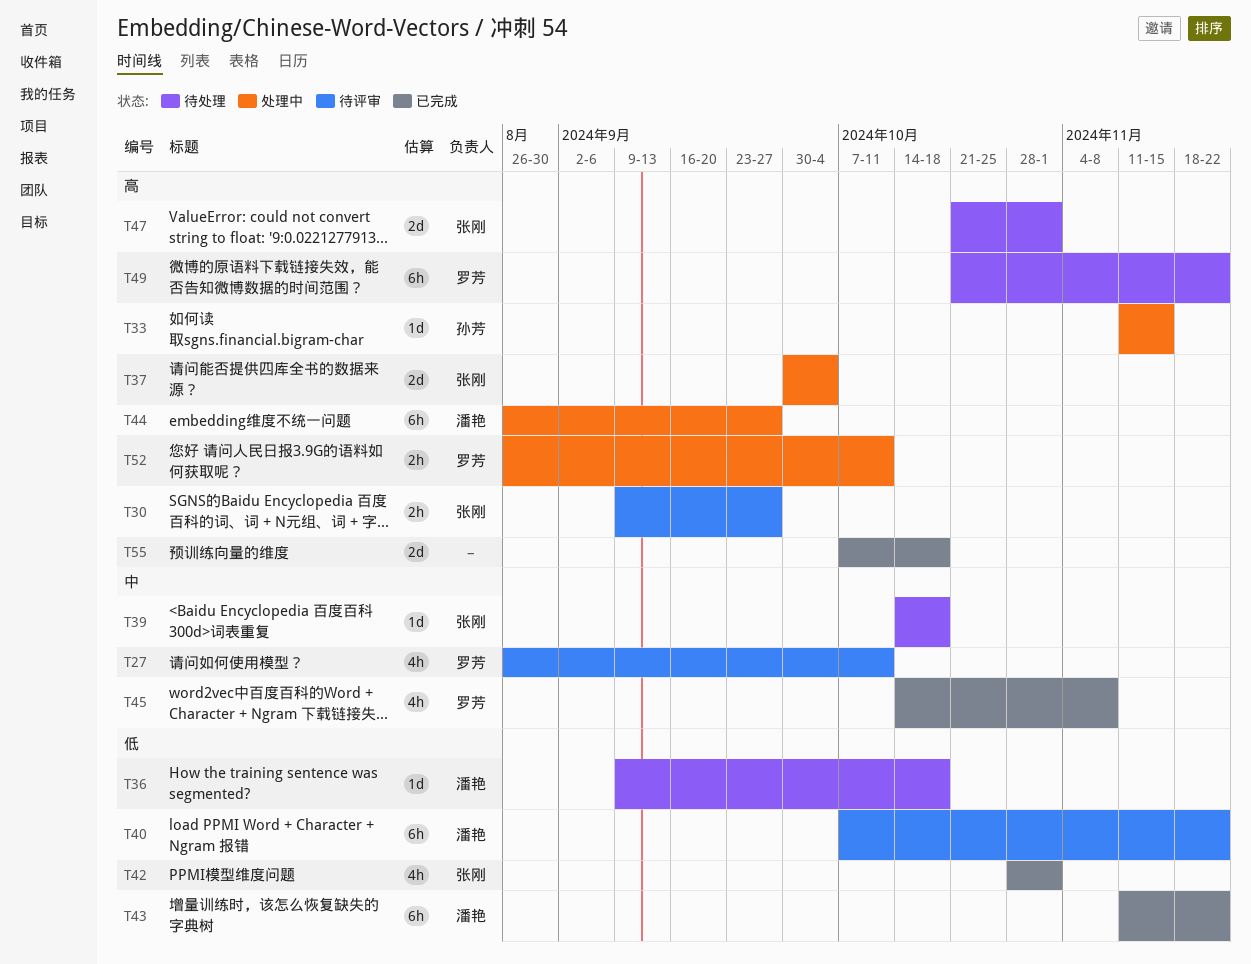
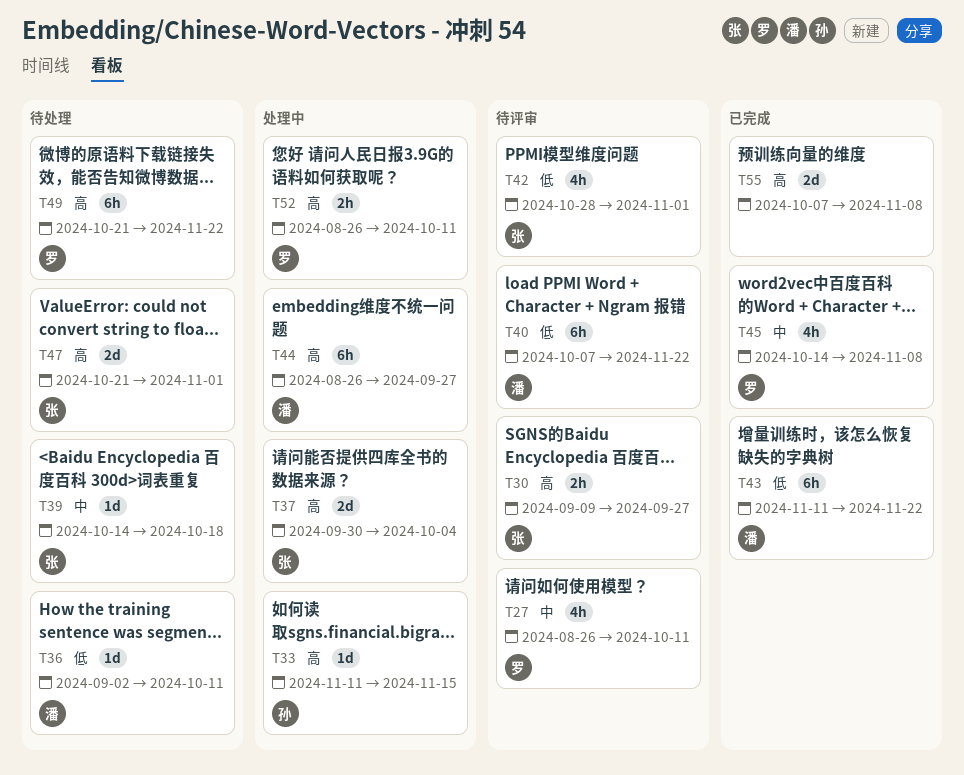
T36, start: Sep 9 -> Sep 2
T36, due: Oct 18 -> Oct 11
T42, status: 已完成 -> 待评审
T55, due: Oct 18 -> Nov 8

